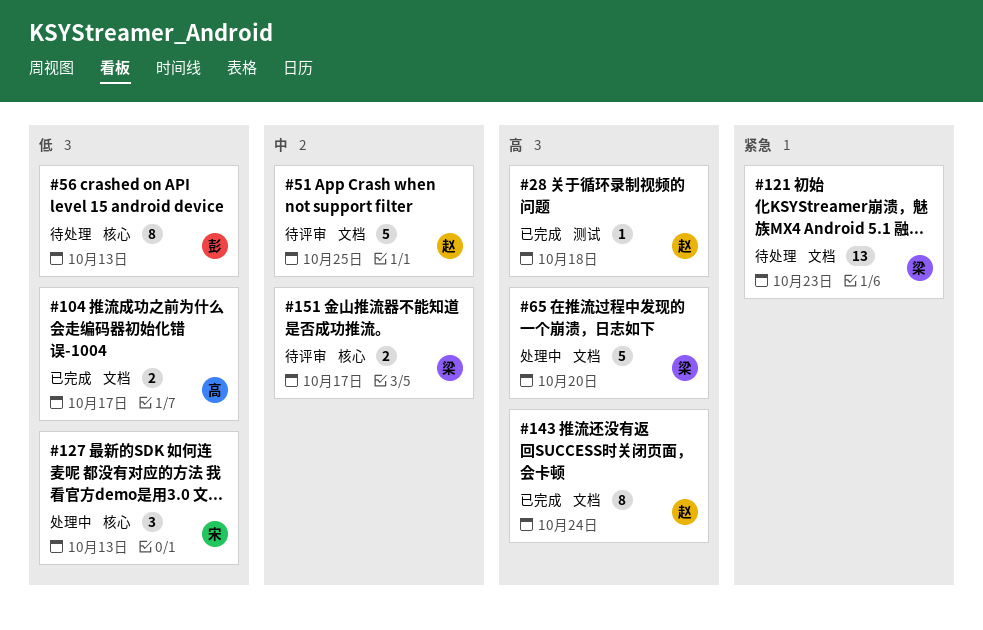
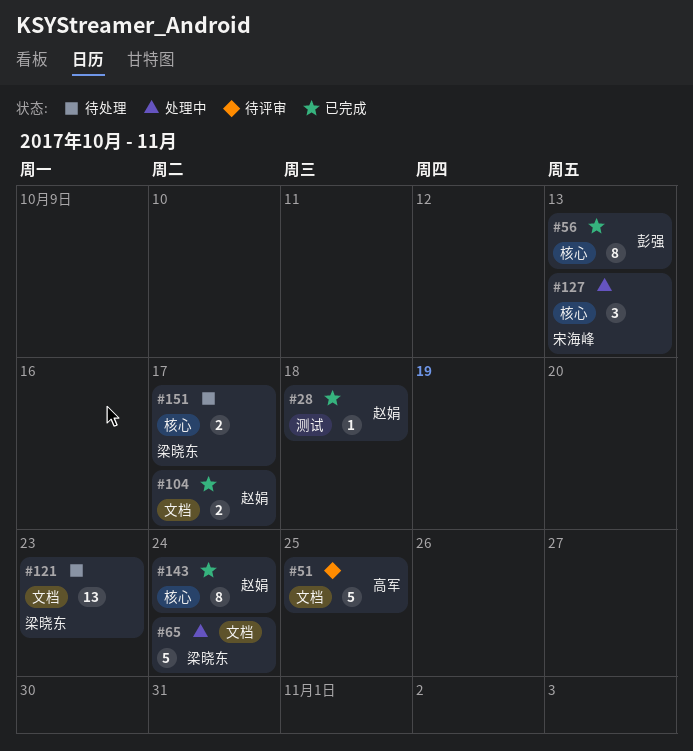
#51, owner: 赵娟 -> 高军
#56, status: 待处理 -> 已完成
#65, due: Oct 20 -> Oct 24
#104, owner: 高军 -> 赵娟
#143, label: 文档 -> 核心
#151, status: 待评审 -> 待处理

